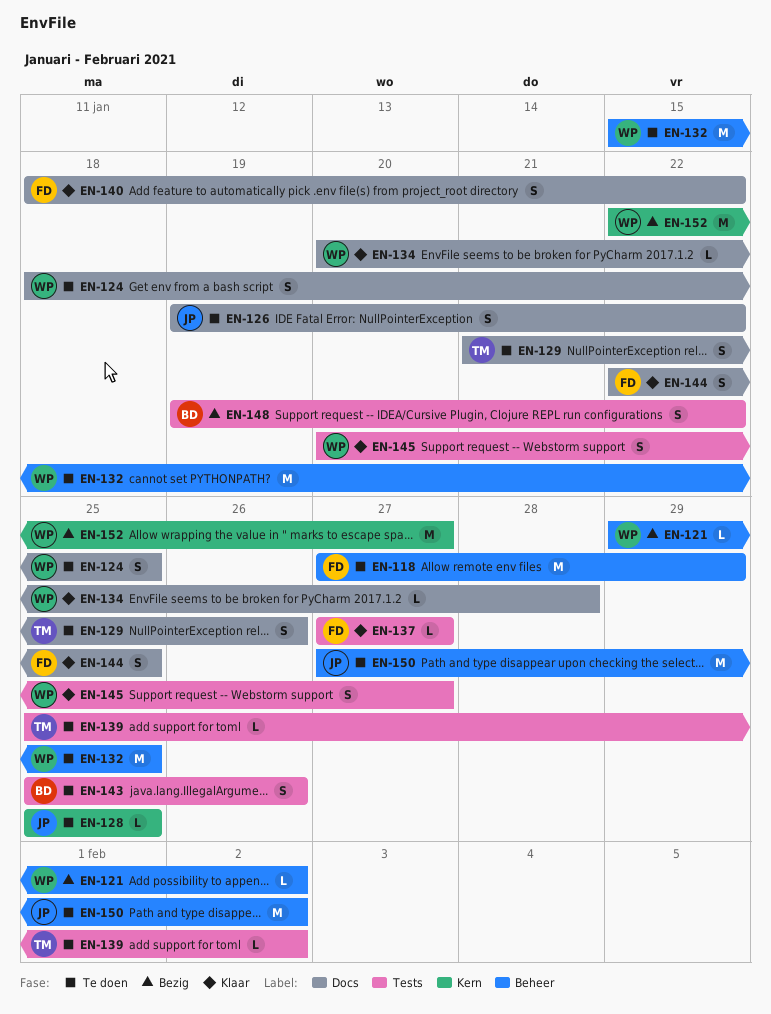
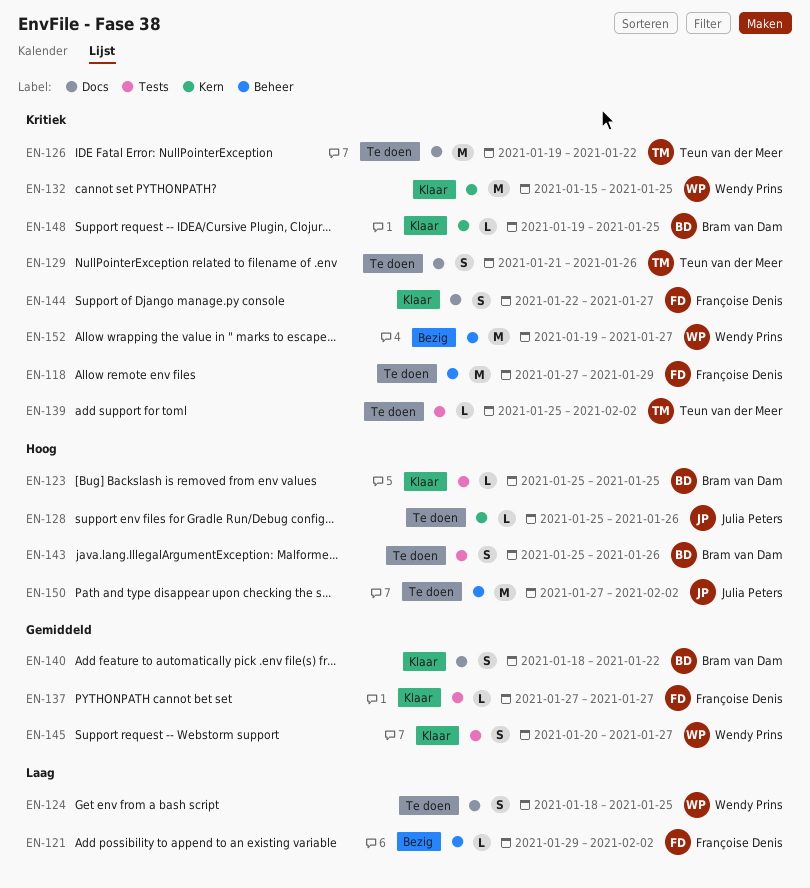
EN-121, owner: Wendy Prins -> Françoise Denis
EN-123: none -> present
EN-126, owner: Julia Peters -> Teun van der Meer
EN-126, estimate: S -> M
EN-128, due: Jan 25 -> Jan 26
EN-132, status: Te doen -> Klaar
EN-132, label: Beheer -> Kern
EN-134: present -> none
EN-140, owner: Françoise Denis -> Bram van Dam
EN-144, due: Jan 25 -> Jan 27
EN-148, status: Bezig -> Klaar
EN-148, label: Tests -> Kern
EN-148, estimate: S -> L
EN-148, due: Jan 22 -> Jan 25
EN-152, label: Kern -> Beheer
EN-152, start: Jan 22 -> Jan 19

